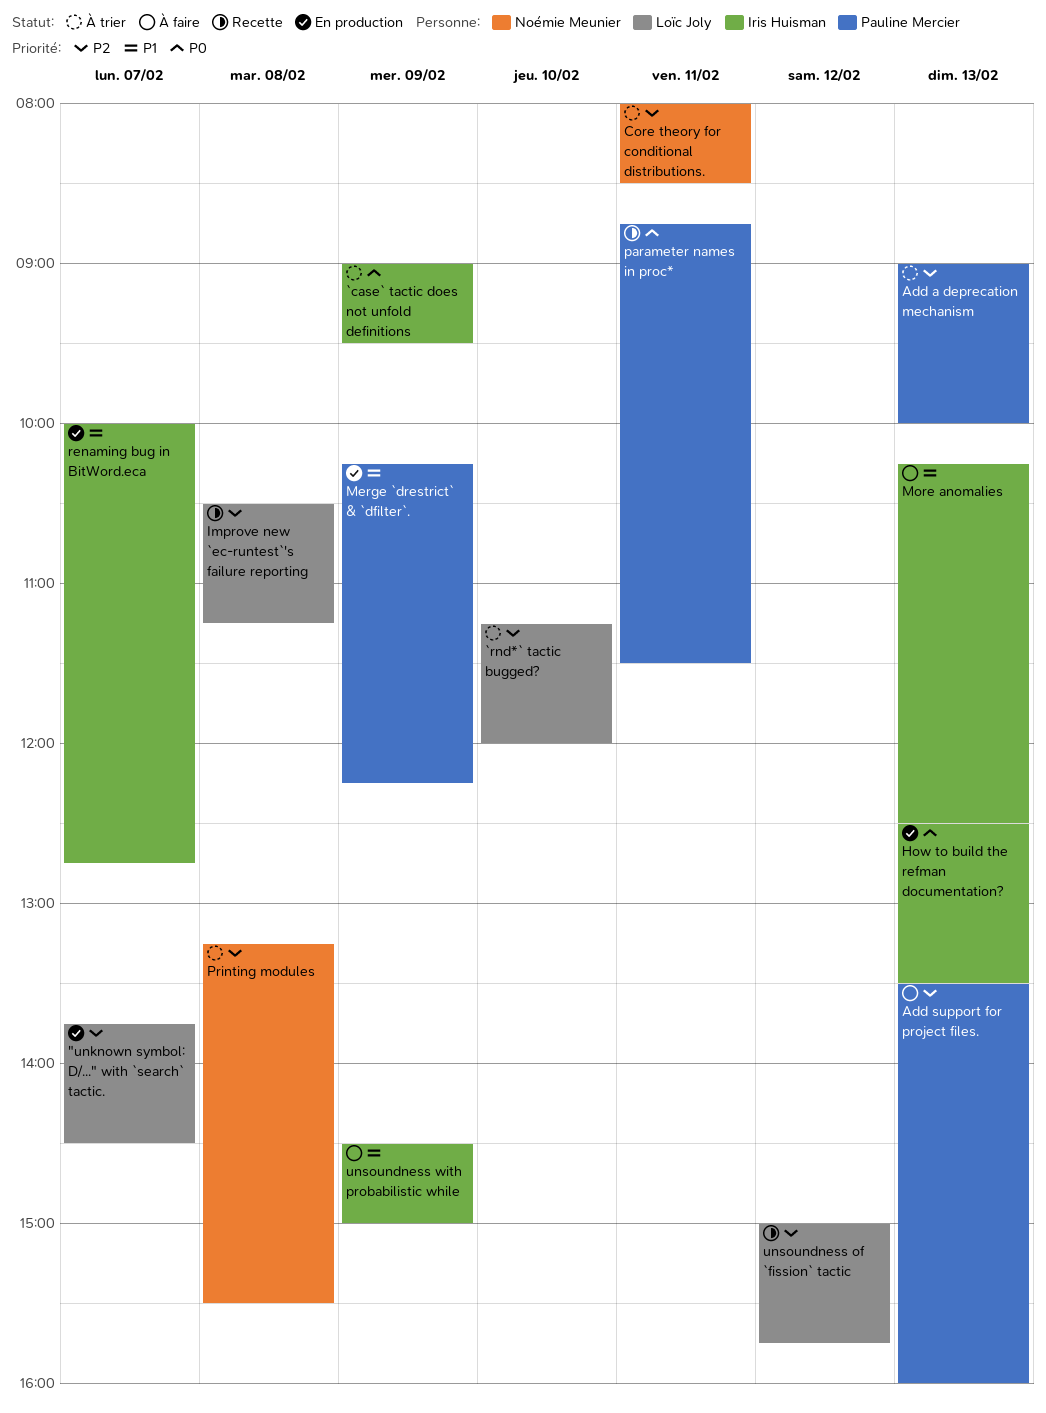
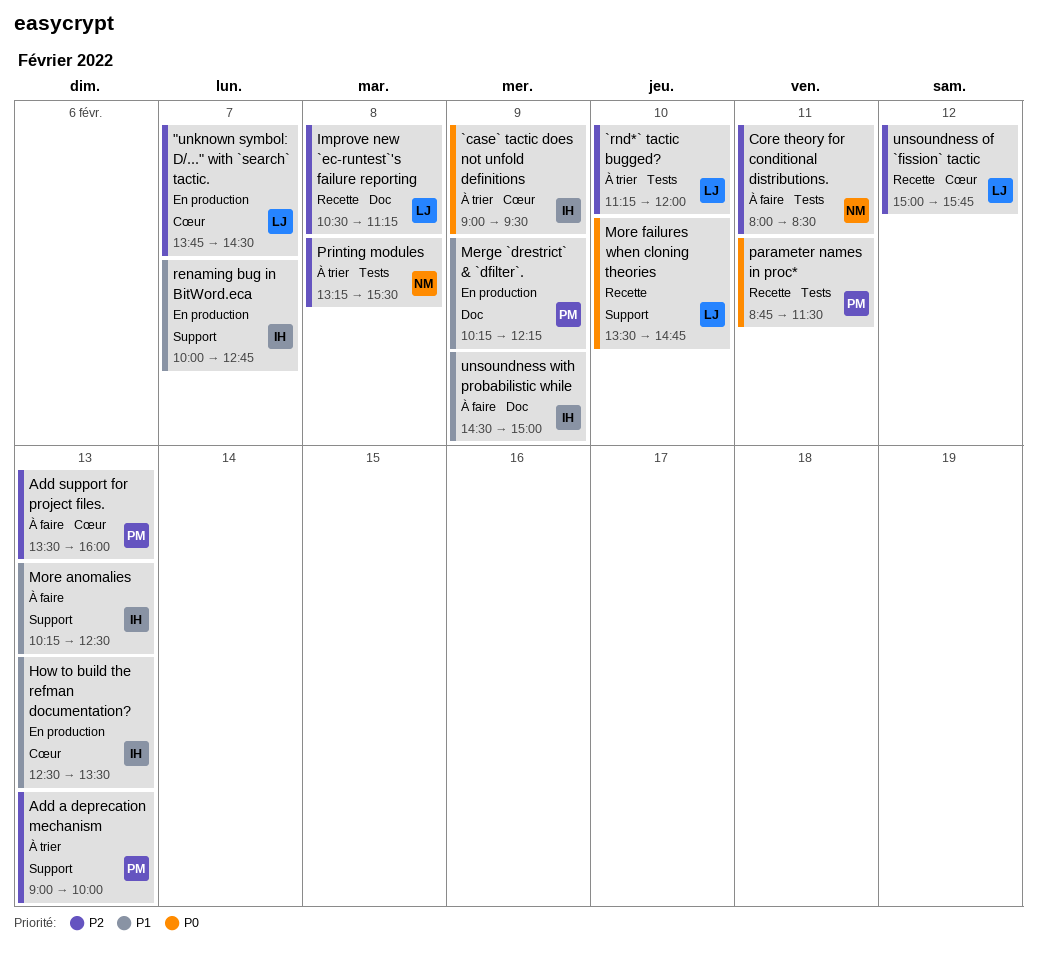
Core theory for conditional distributions., status: À trier -> À faire
How to build the refman documentation?, priority: P0 -> P1
More failures when cloning theories: none -> present

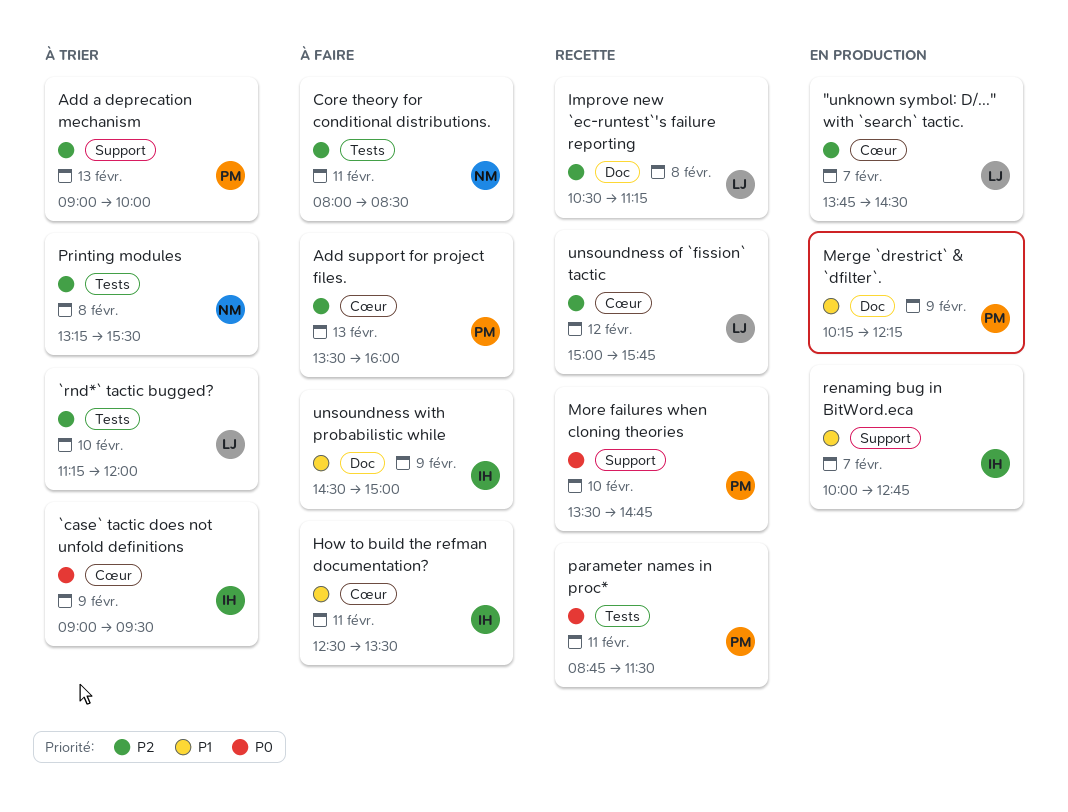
How to build the refman documentation?, status: En production -> À faire
How to build the refman documentation?, day: Feb 13 -> Feb 11
More anomalies: present -> none
More failures when cloning theories, owner: LJ -> PM

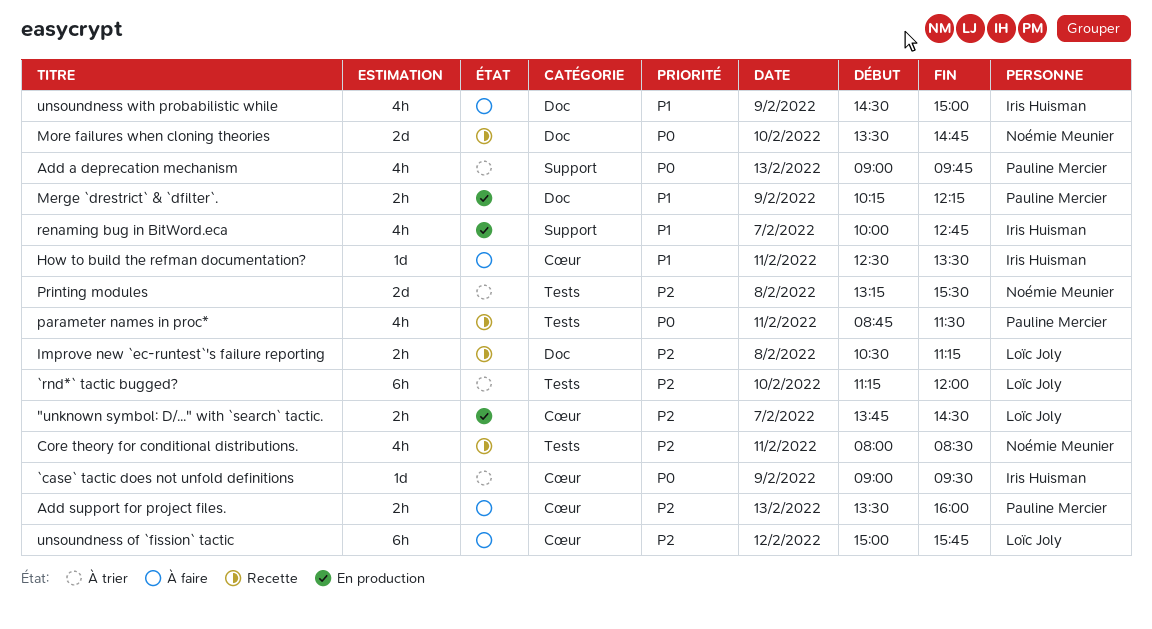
Add a deprecation mechanism, priority: P2 -> P0
Add a deprecation mechanism, ends: 10:00 -> 09:45
Core theory for conditional distributions., status: À faire -> Recette
More failures when cloning theories, owner: Pauline Mercier -> Noémie Meunier
More failures when cloning theories, label: Support -> Doc
unsoundness of `fission` tactic, status: Recette -> À faire

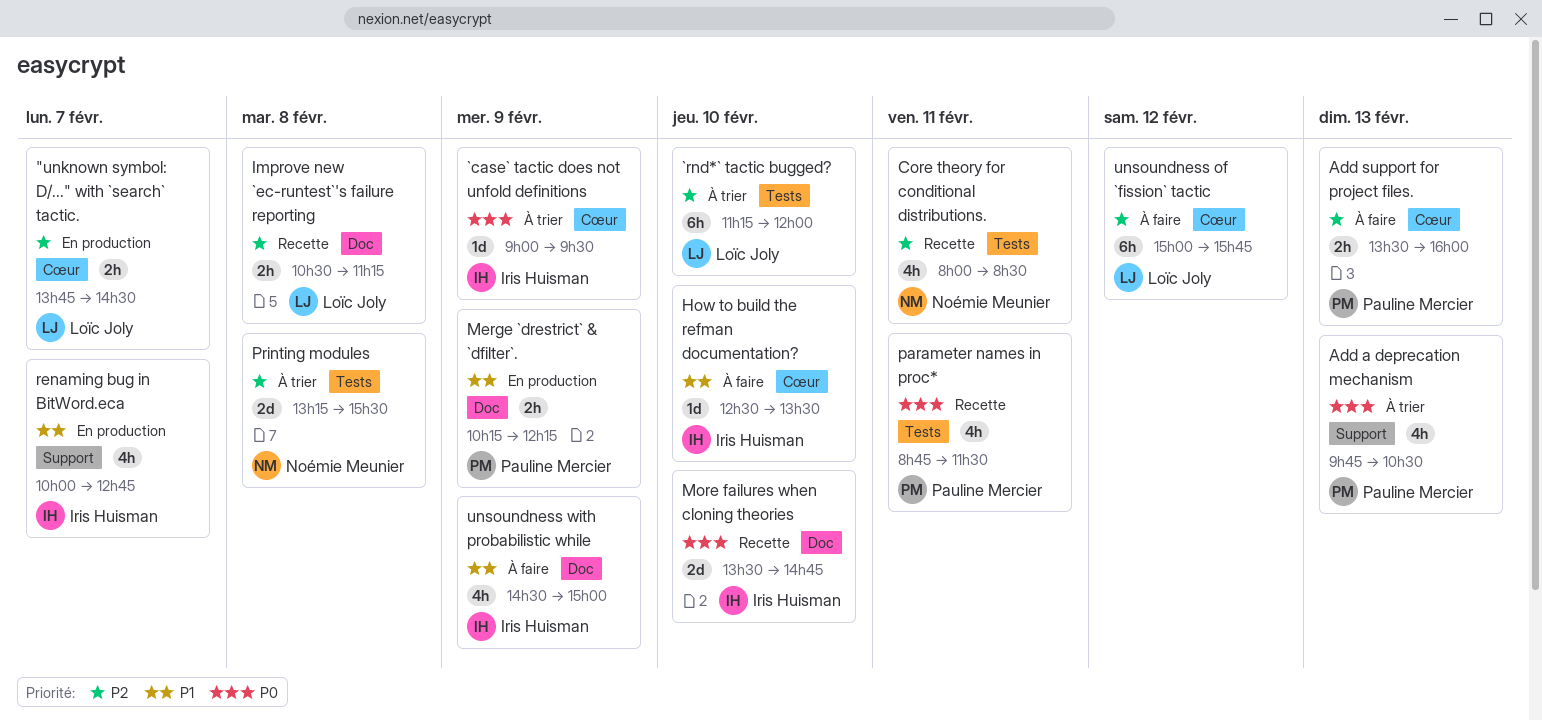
Add a deprecation mechanism, begins: 09:00 -> 09:45
Add a deprecation mechanism, ends: 09:45 -> 10:30
How to build the refman documentation?, day: Feb 11 -> Feb 10
More failures when cloning theories, owner: Noémie Meunier -> Iris Huisman

